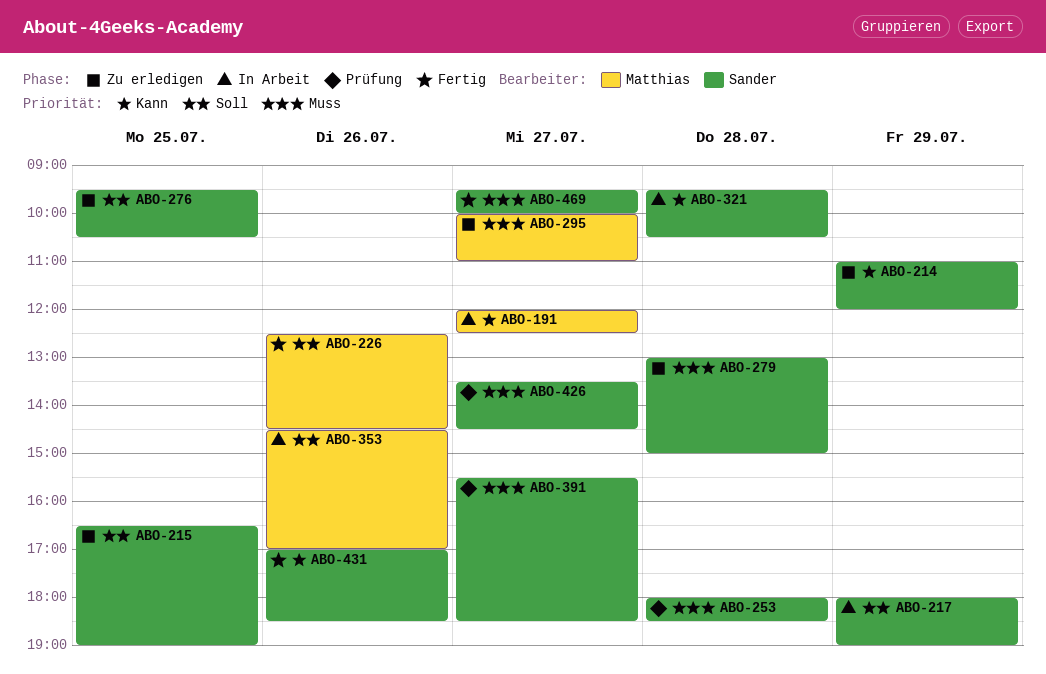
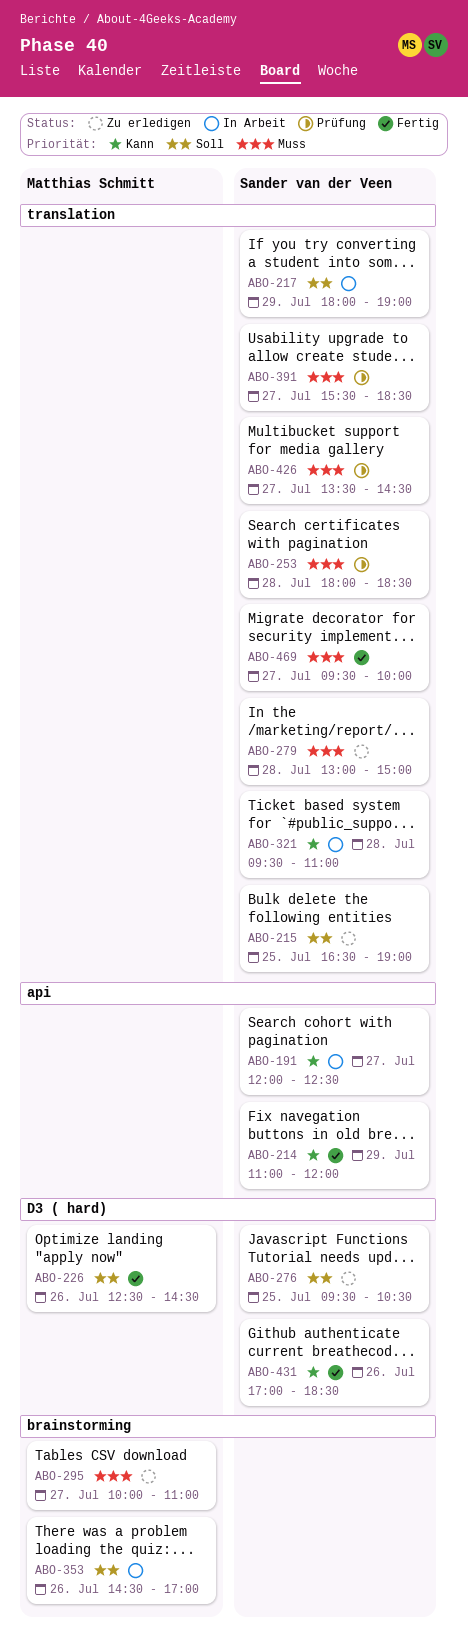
ABO-191, owner: Matthias Schmitt -> Sander van der Veen
ABO-214, status: Zu erledigen -> Fertig
ABO-321, ends: 10:30 -> 11:00

